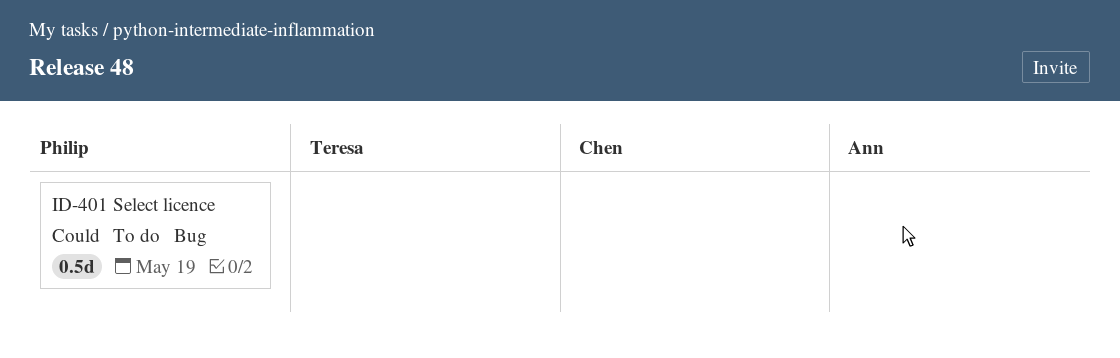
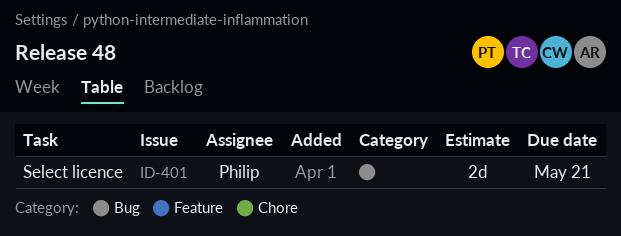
ID-401, estimate: 0.5d -> 2d
ID-401, due: May 19 -> May 21

